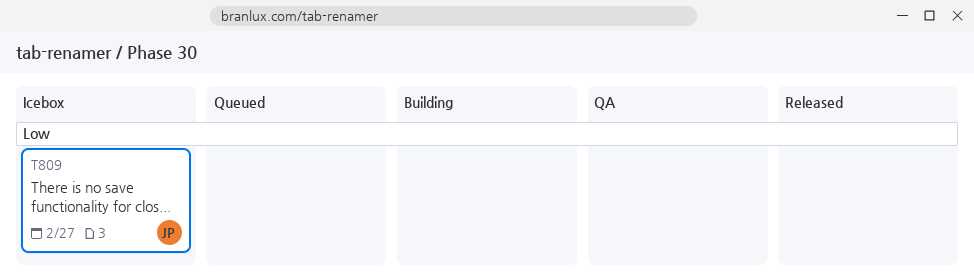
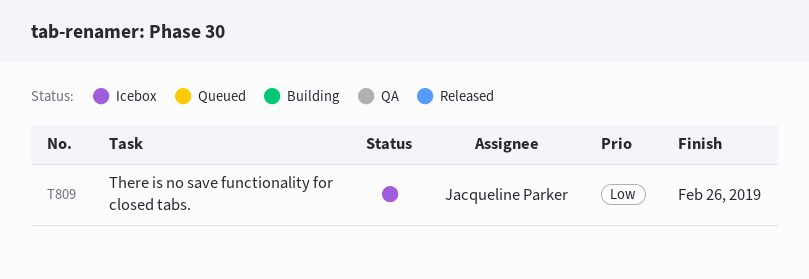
T809, due: Feb 27 -> Feb 26

